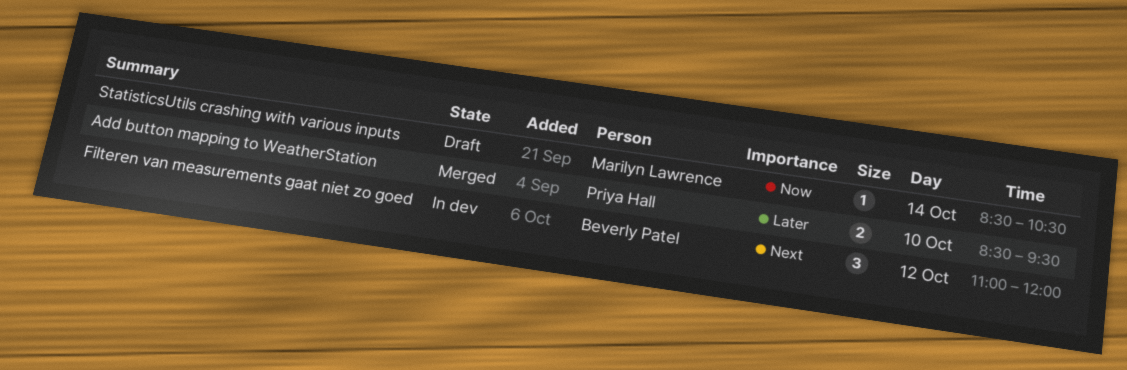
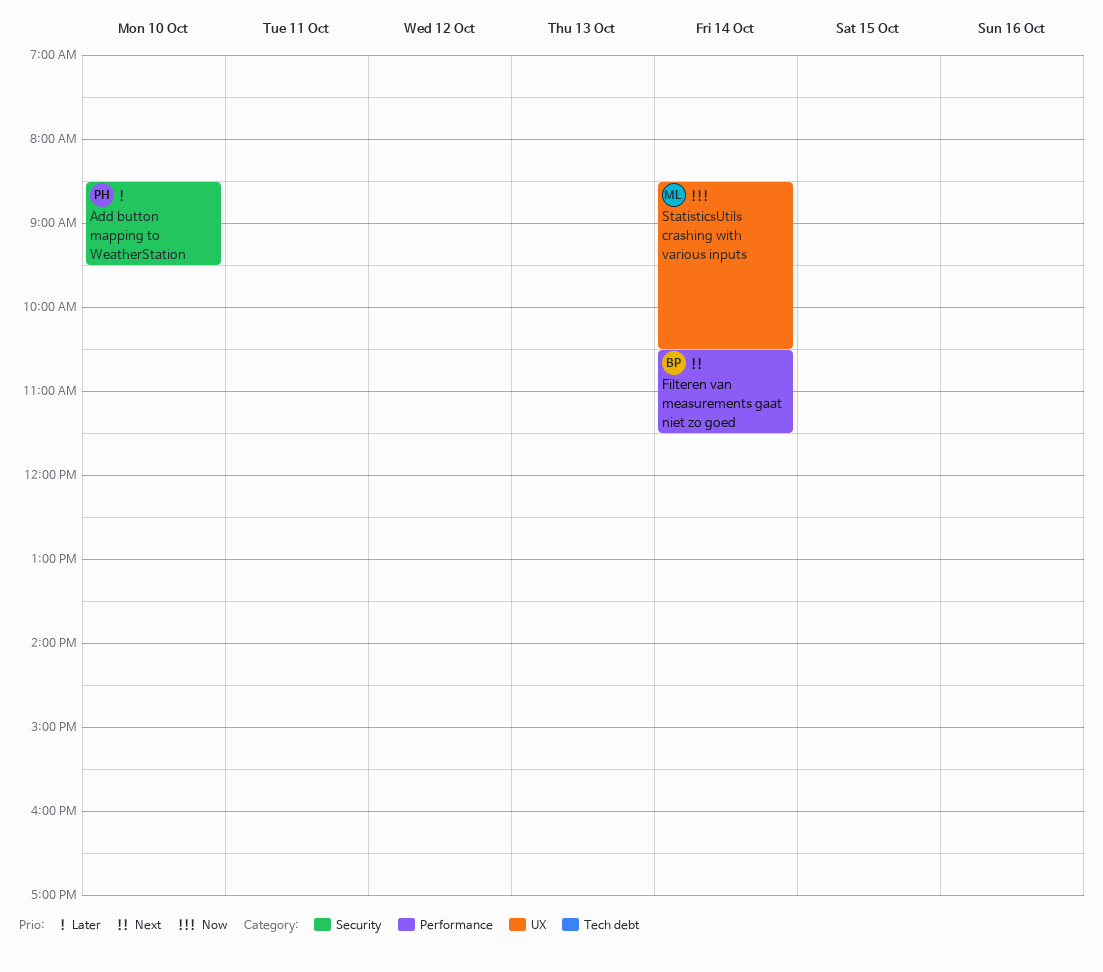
Filteren van measurements gaat niet zo goed, day: Oct 12 -> Oct 14
Filteren van measurements gaat niet zo goed, begins: 11:00 -> 10:30
Filteren van measurements gaat niet zo goed, ends: 12:00 -> 11:30

